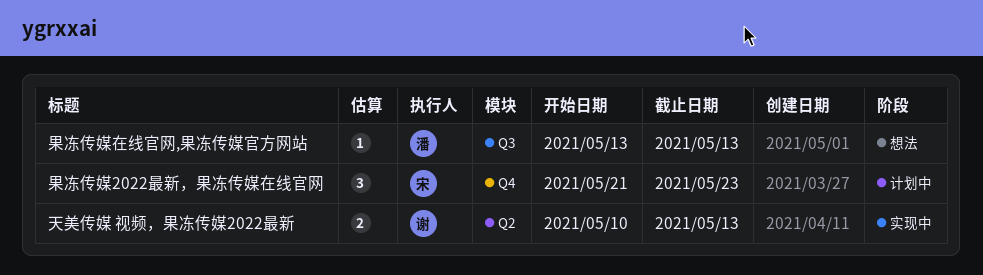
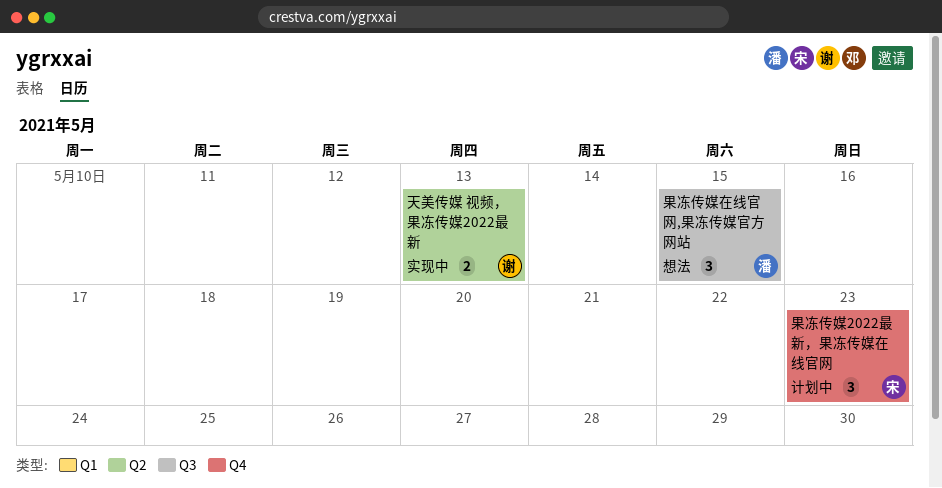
果冻传媒在线官网,果冻传媒官方网站, estimate: 1 -> 3
果冻传媒在线官网,果冻传媒官方网站, due: May 13 -> May 15

